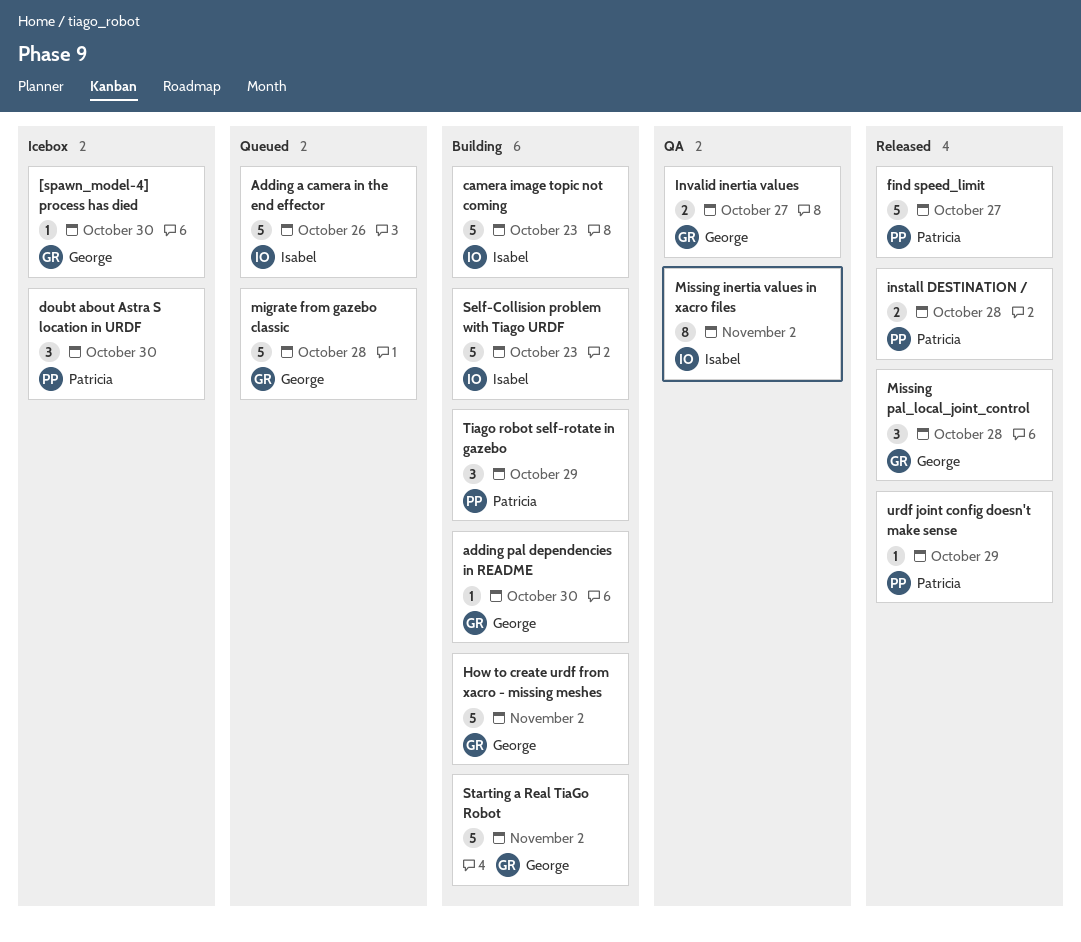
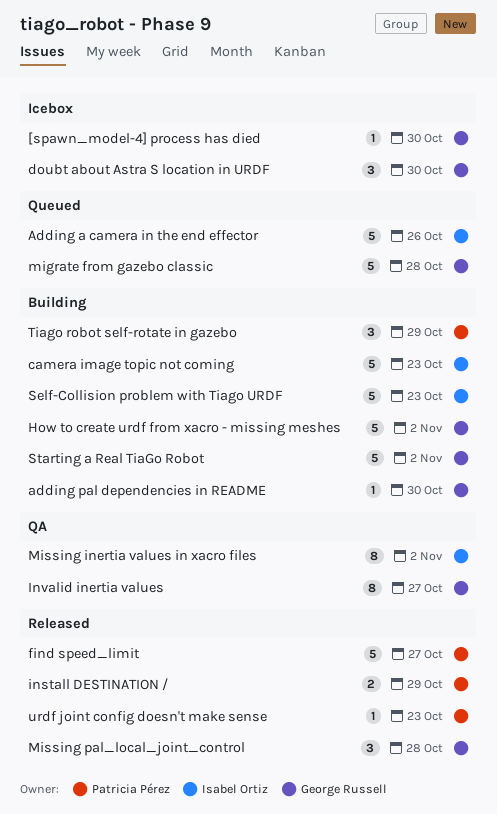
doubt about Astra S location in URDF, owner: Patricia Pérez -> George Russell
install DESTINATION /, due: Oct 28 -> Oct 29
Invalid inertia values, estimate: 2 -> 8
urdf joint config doesn't make sense, due: Oct 29 -> Oct 23

